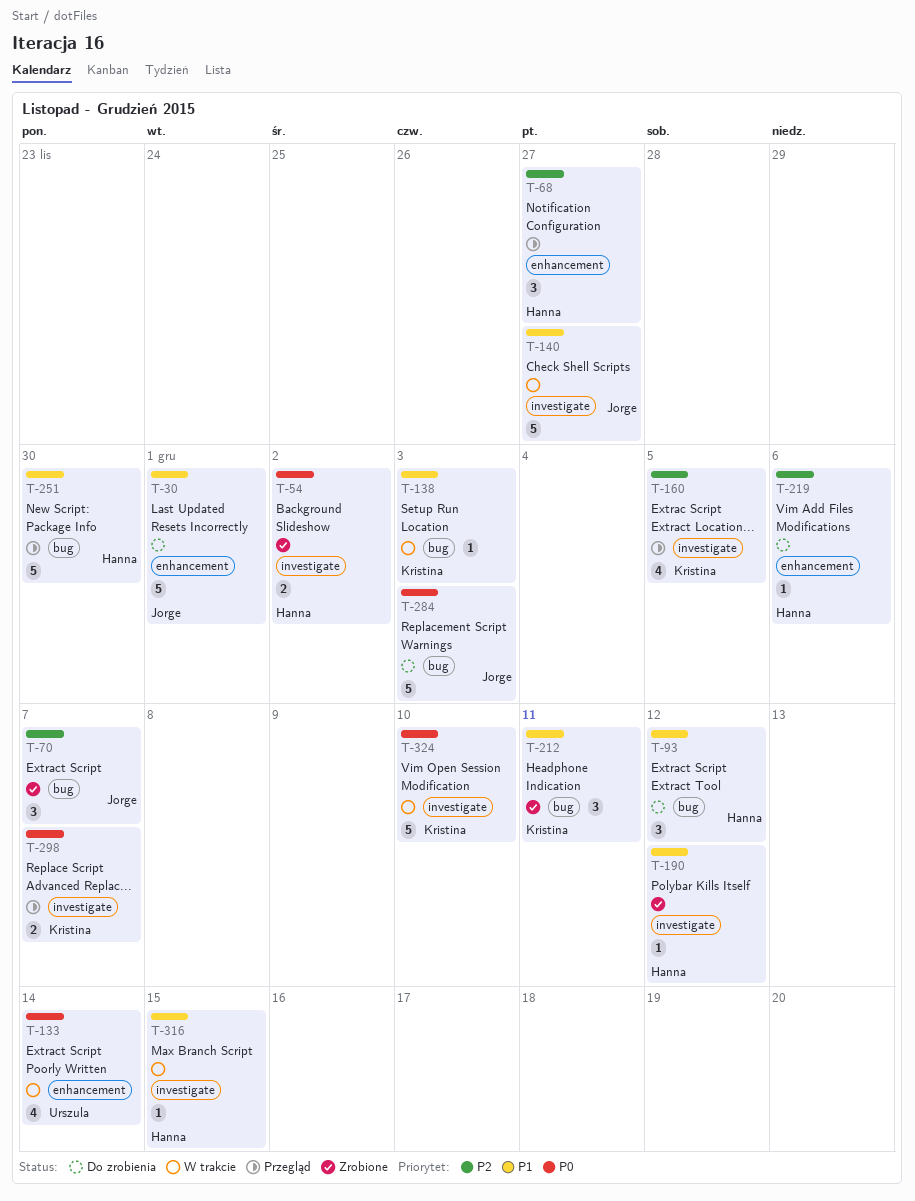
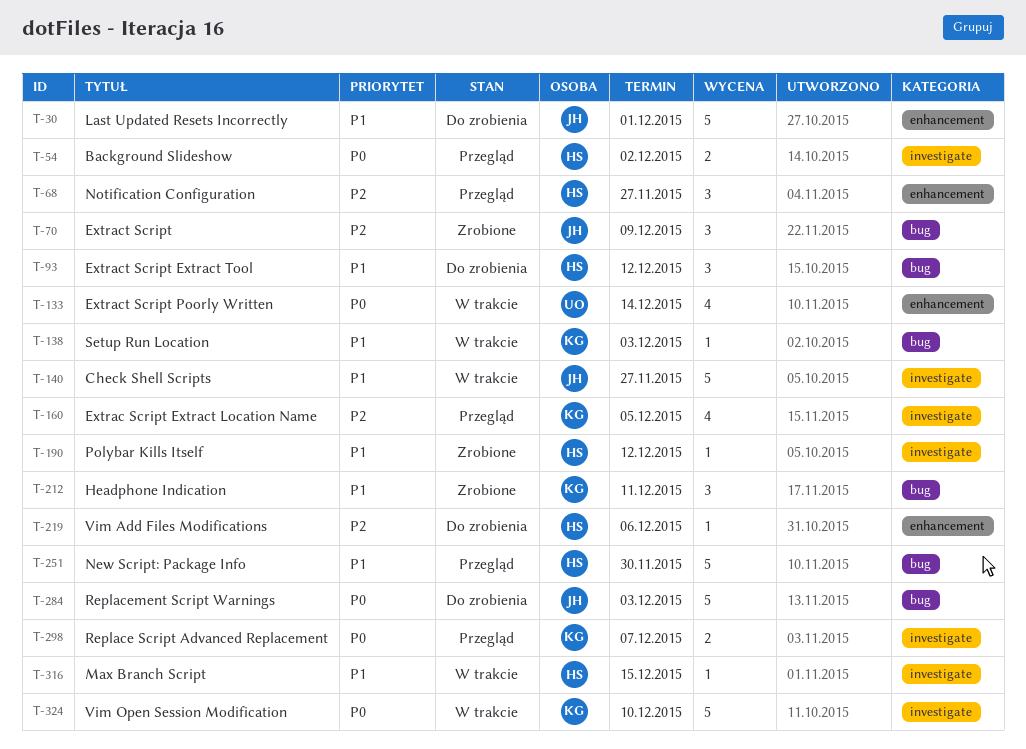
T-54, status: Zrobione -> Przegląd
T-70, due: Dec 7 -> Dec 9

